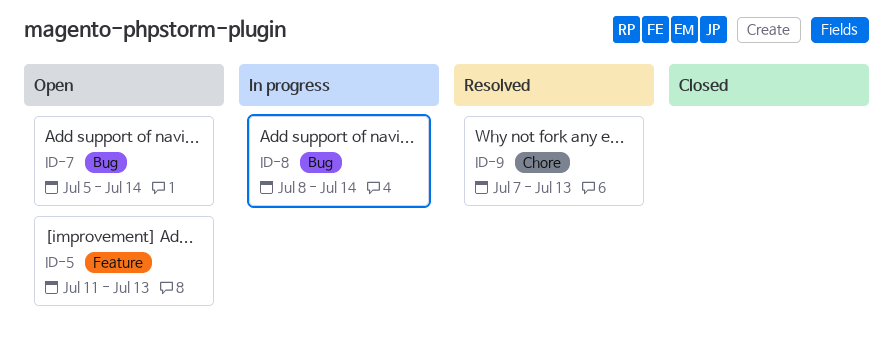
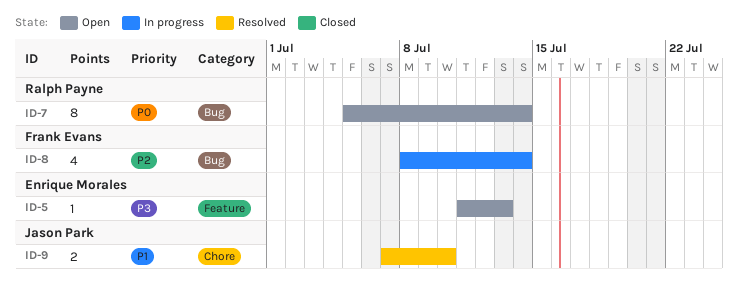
ID-9, due: Jul 13 -> Jul 10

